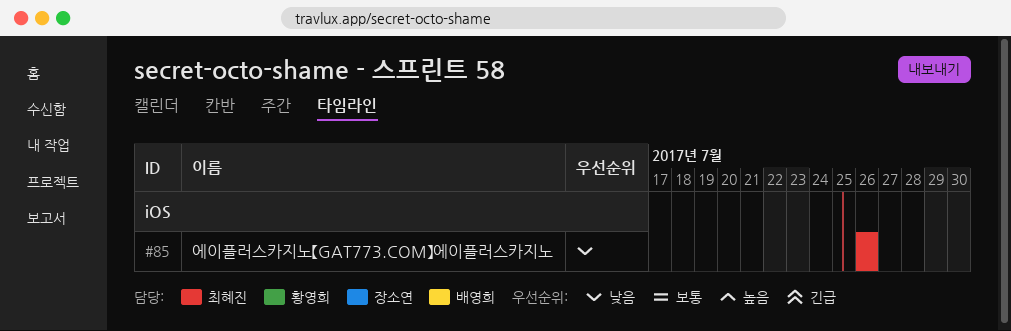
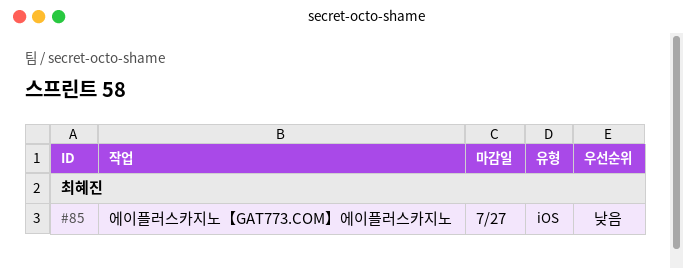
#85, due: Jul 26 -> Jul 27

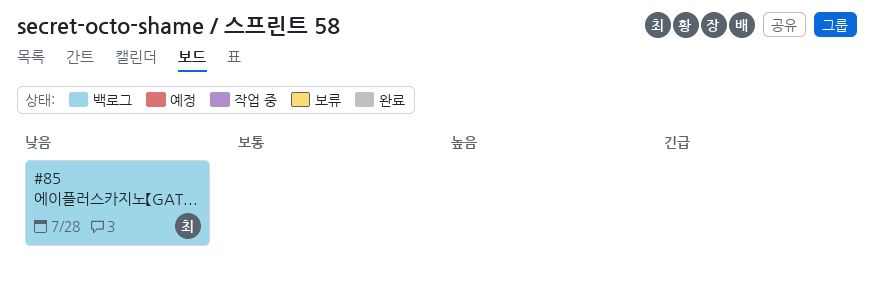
#85, due: Jul 27 -> Jul 28

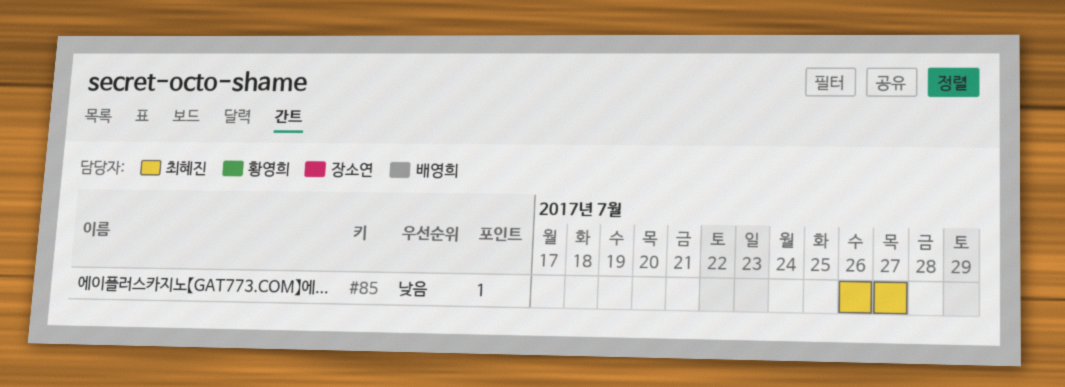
#85, due: Jul 28 -> Jul 27

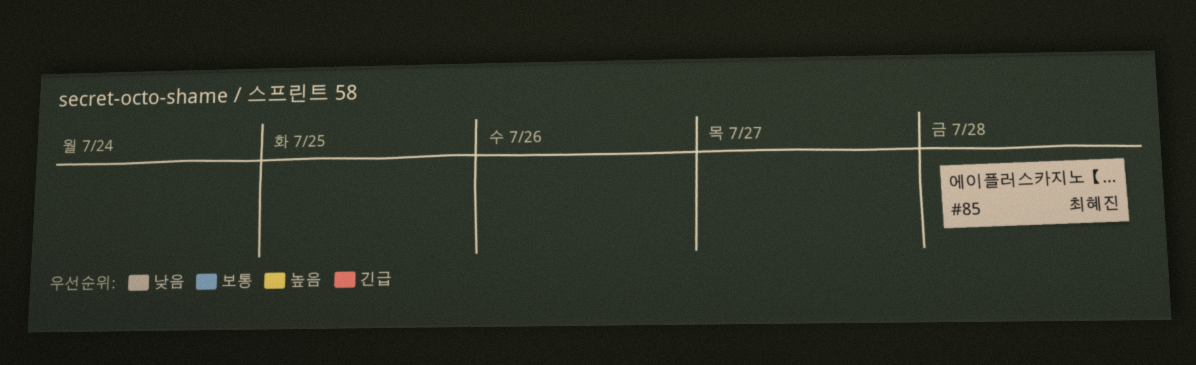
#85, due: Jul 27 -> Jul 28

